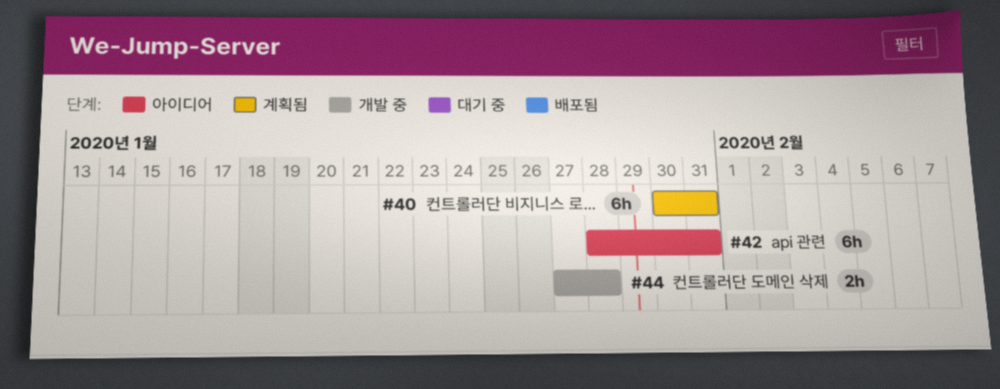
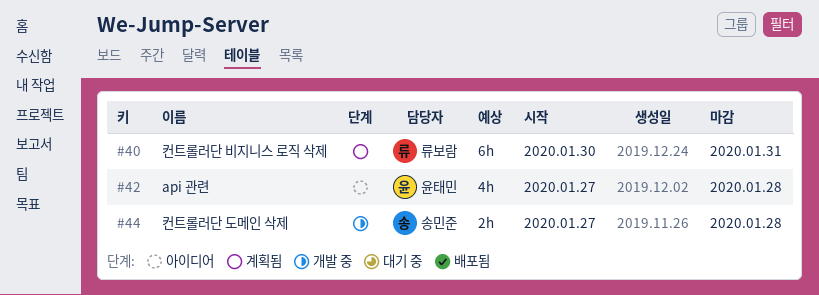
#42, estimate: 6h -> 4h
#42, start: Jan 28 -> Jan 27
#42, due: Jan 31 -> Jan 28

